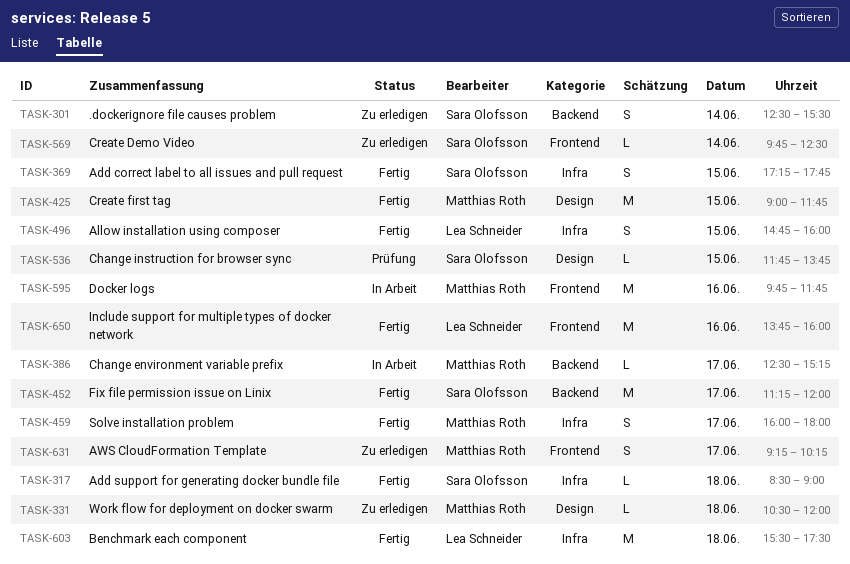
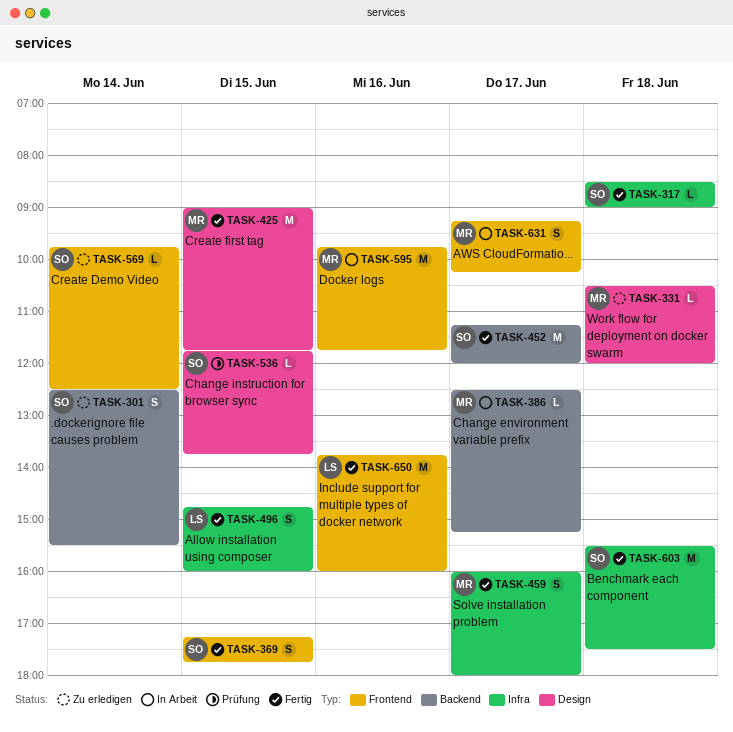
TASK-369, label: Infra -> Frontend
TASK-603, owner: Lea Schneider -> Sara Olofsson
TASK-631, status: Zu erledigen -> In Arbeit

